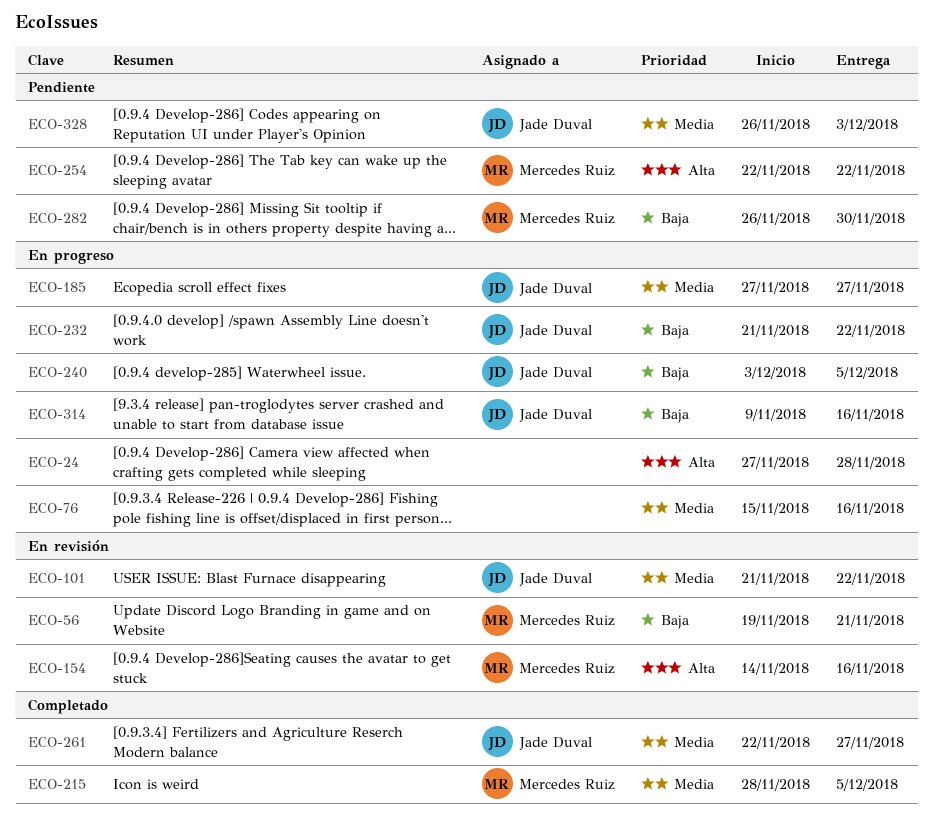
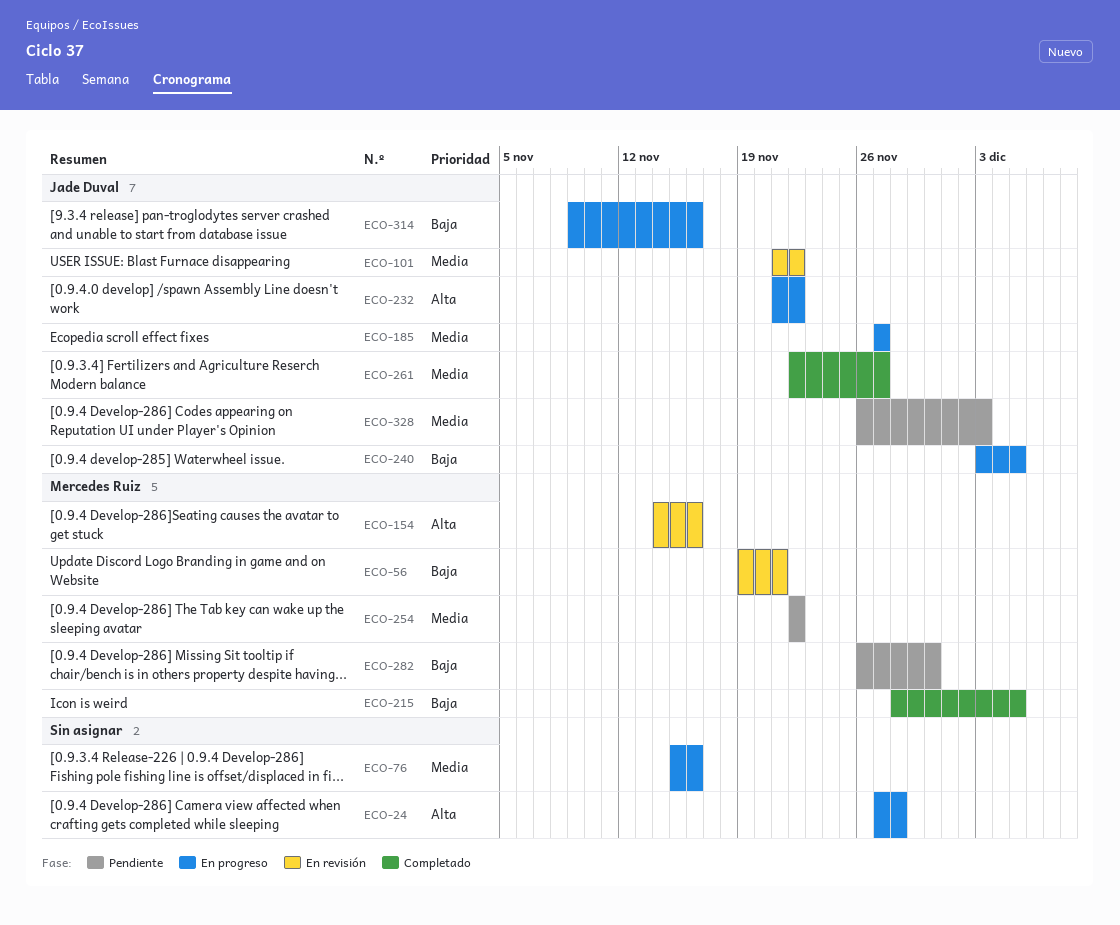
ECO-215, priority: Media -> Baja
ECO-232, priority: Baja -> Alta
ECO-254, priority: Alta -> Media

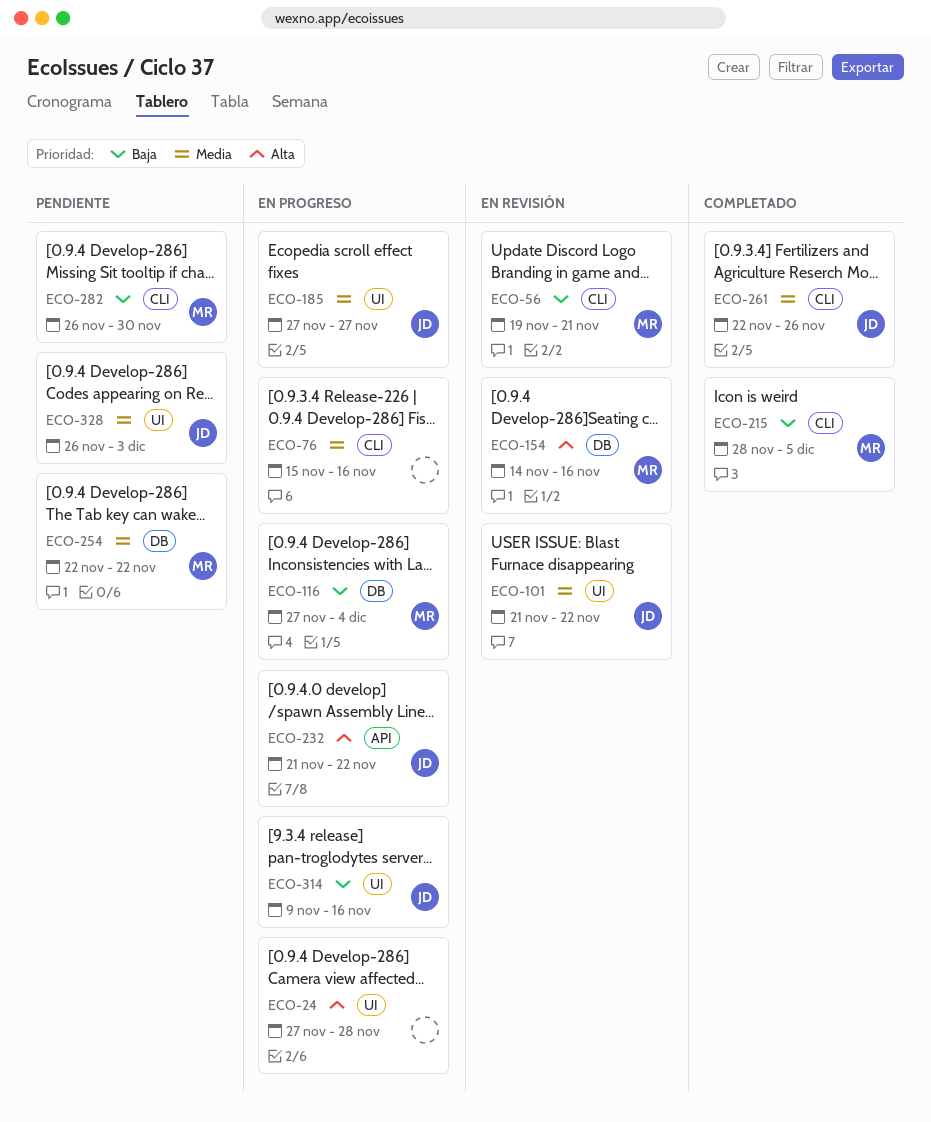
ECO-116: none -> present
ECO-240: present -> none
ECO-261, due: Nov 27 -> Nov 26

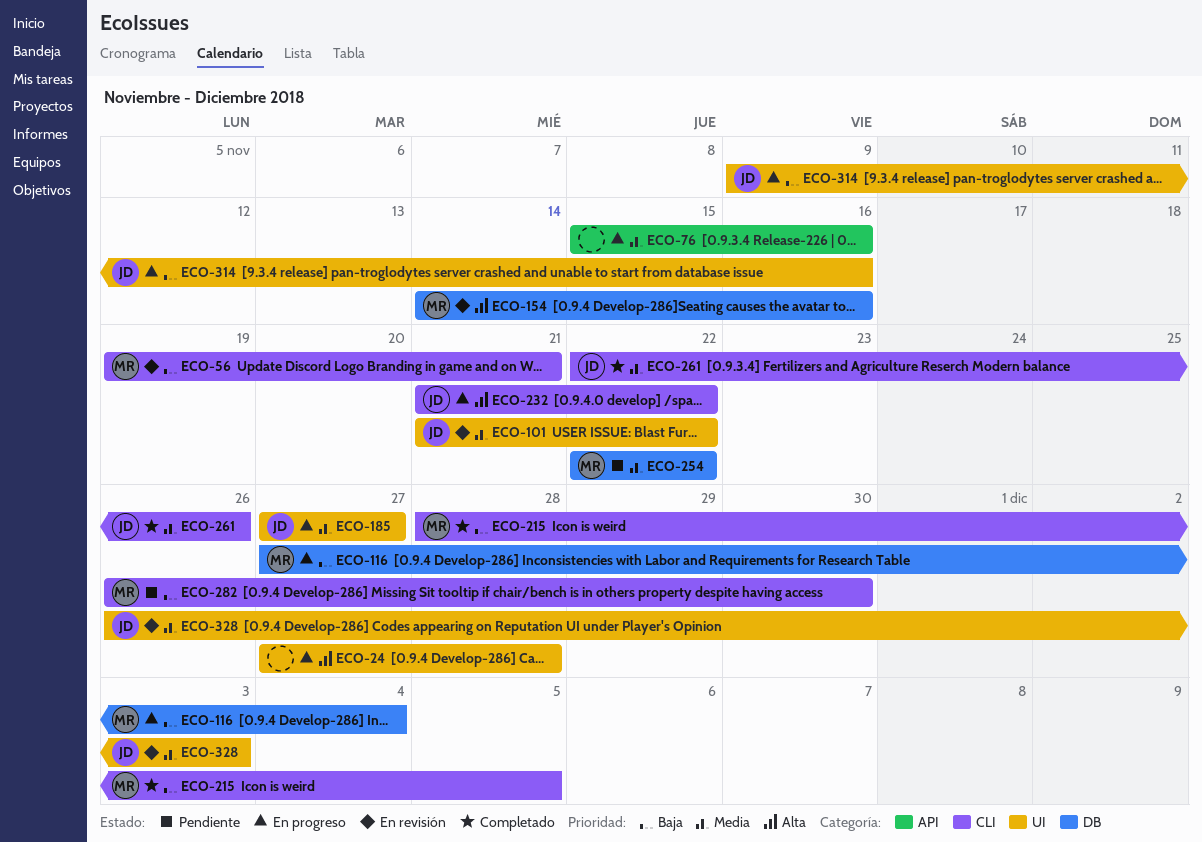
ECO-76, label: CLI -> API
ECO-232, label: API -> CLI
ECO-328, status: Pendiente -> En revisión

